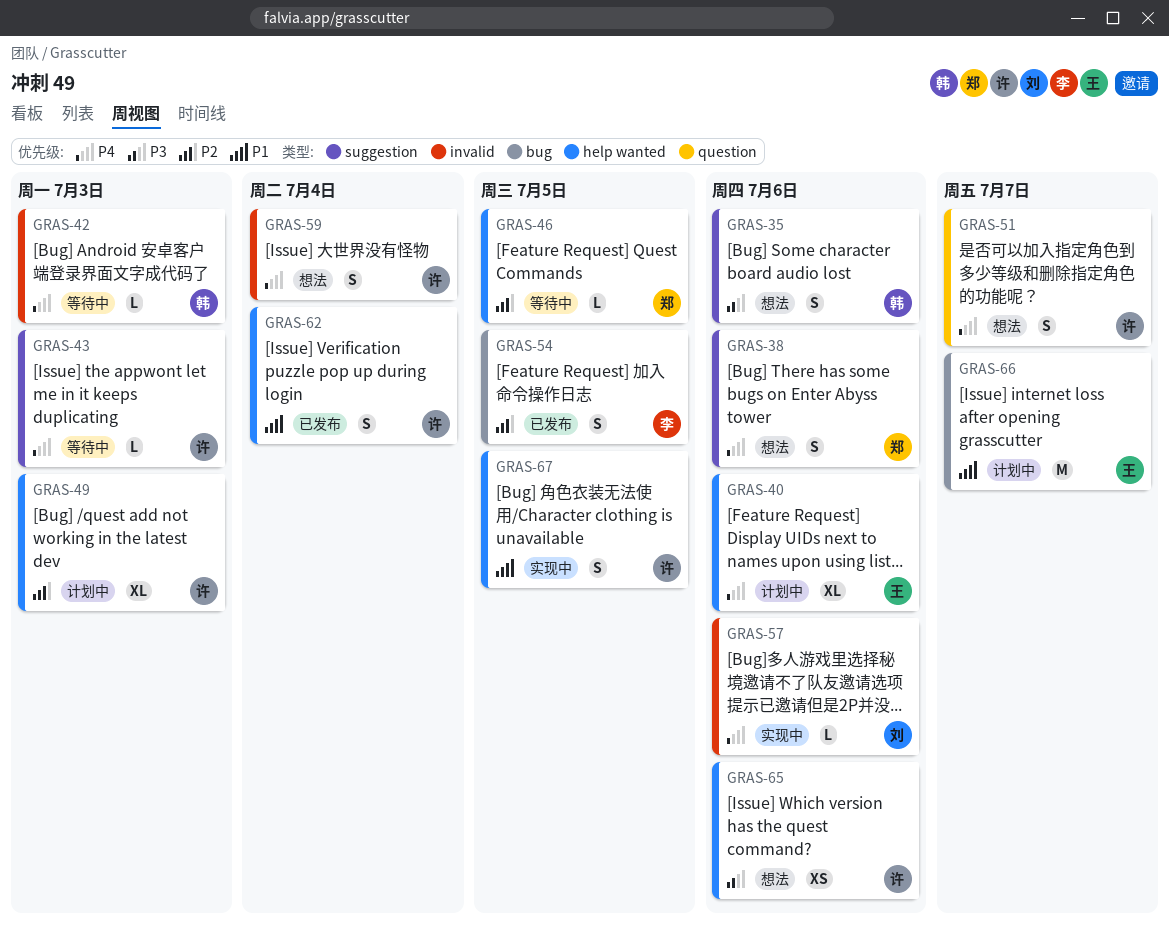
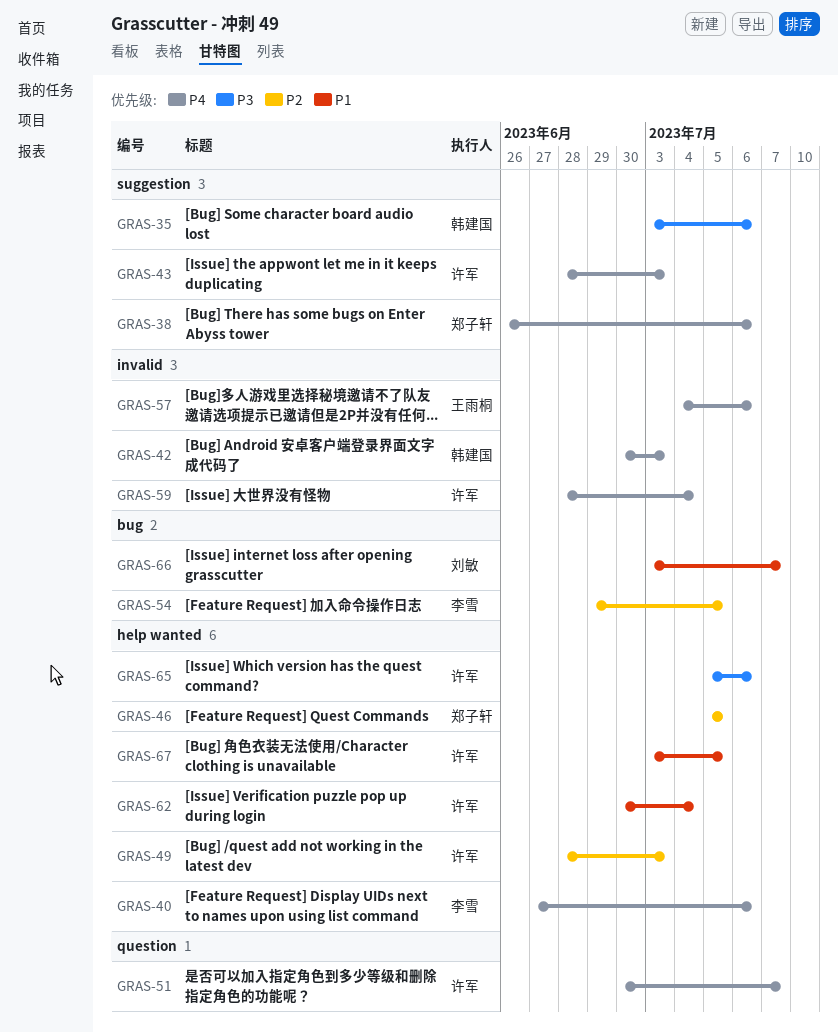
GRAS-40, owner: 王雨桐 -> 李雪
GRAS-57, owner: 刘敏 -> 王雨桐
GRAS-66, owner: 王雨桐 -> 刘敏

